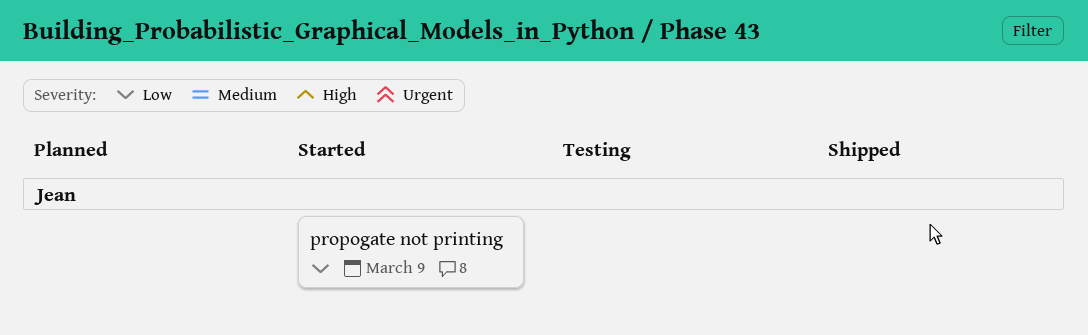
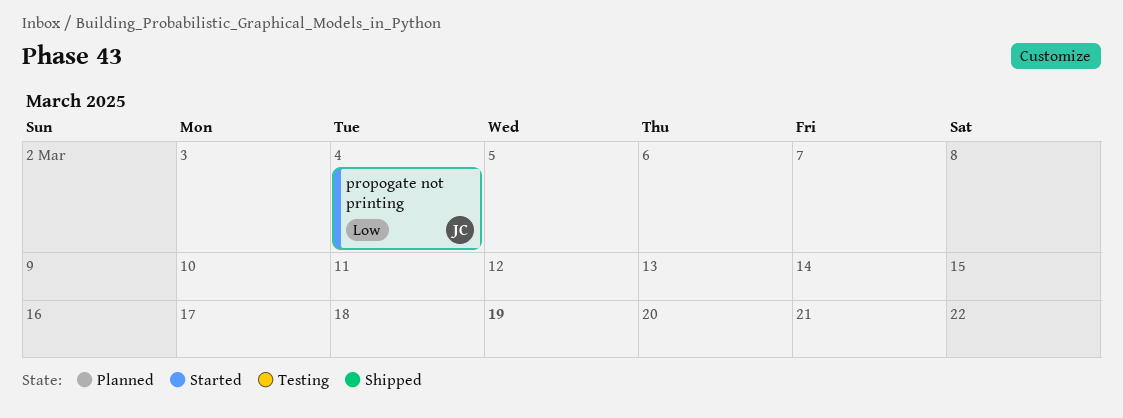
propogate not printing, due: Mar 9 -> Mar 4

